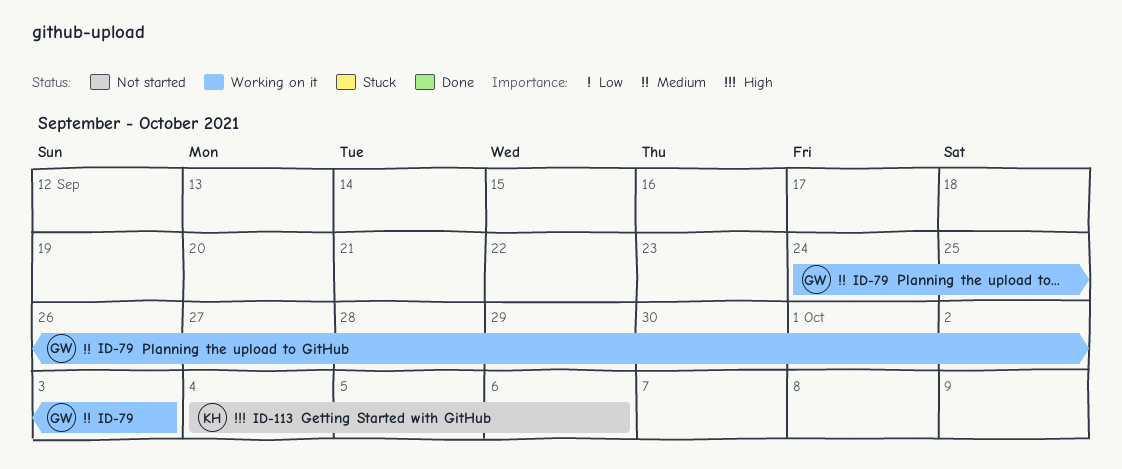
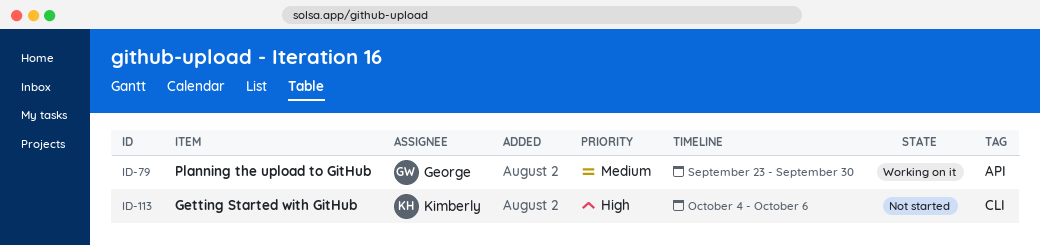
ID-79, start: Sep 24 -> Sep 23
ID-79, due: Oct 3 -> Sep 30

